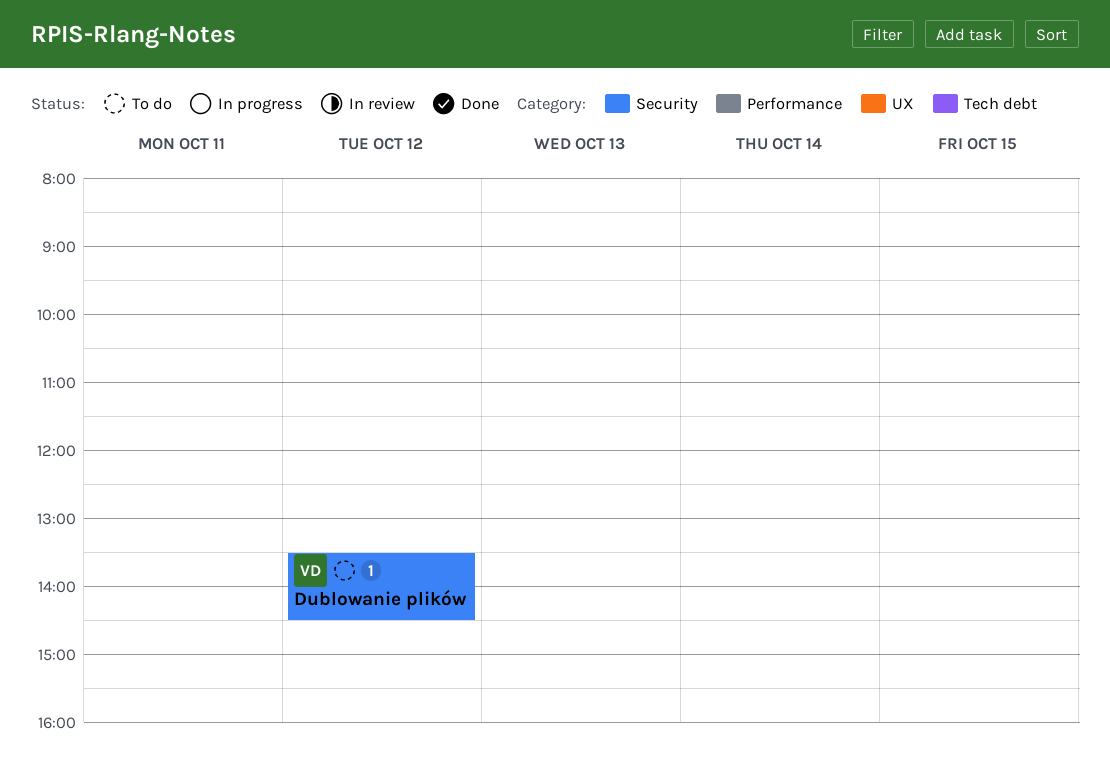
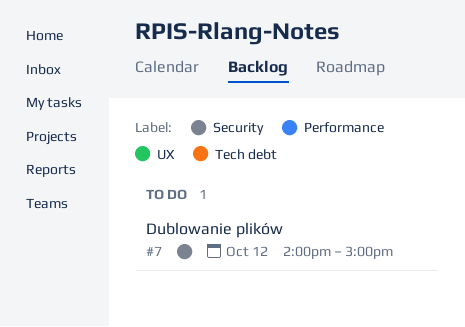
Dublowanie plików, begins: 13:30 -> 14:00
Dublowanie plików, ends: 14:30 -> 15:00

